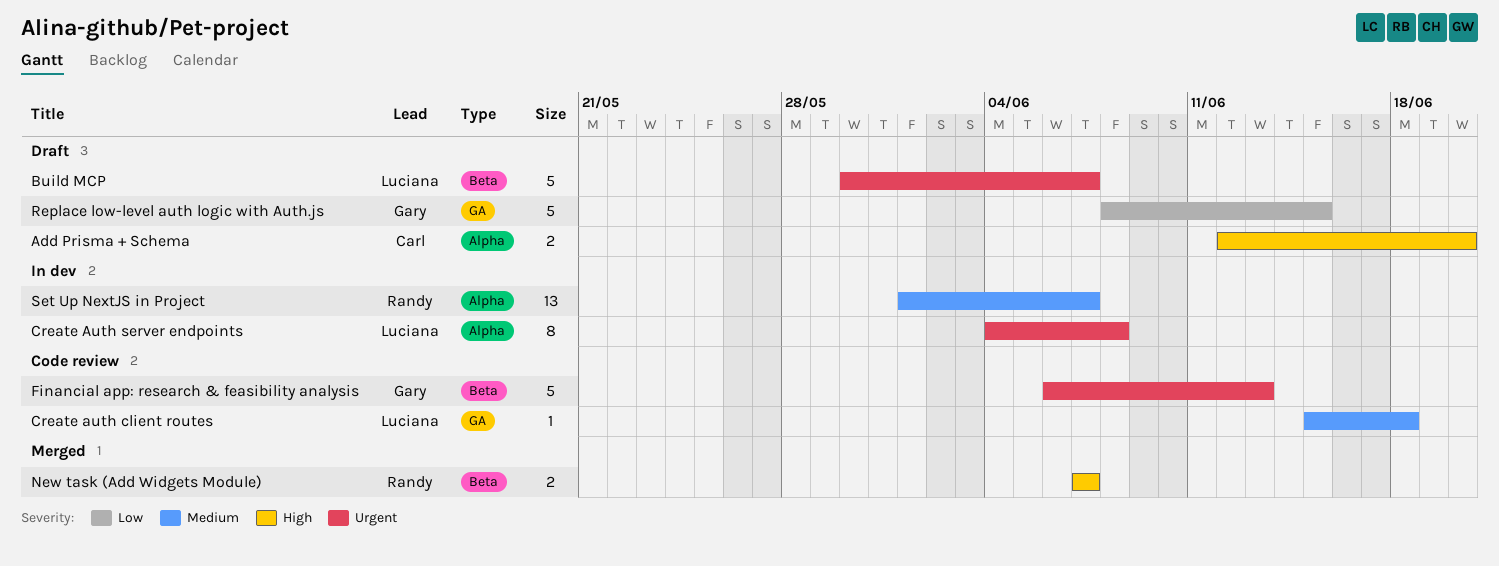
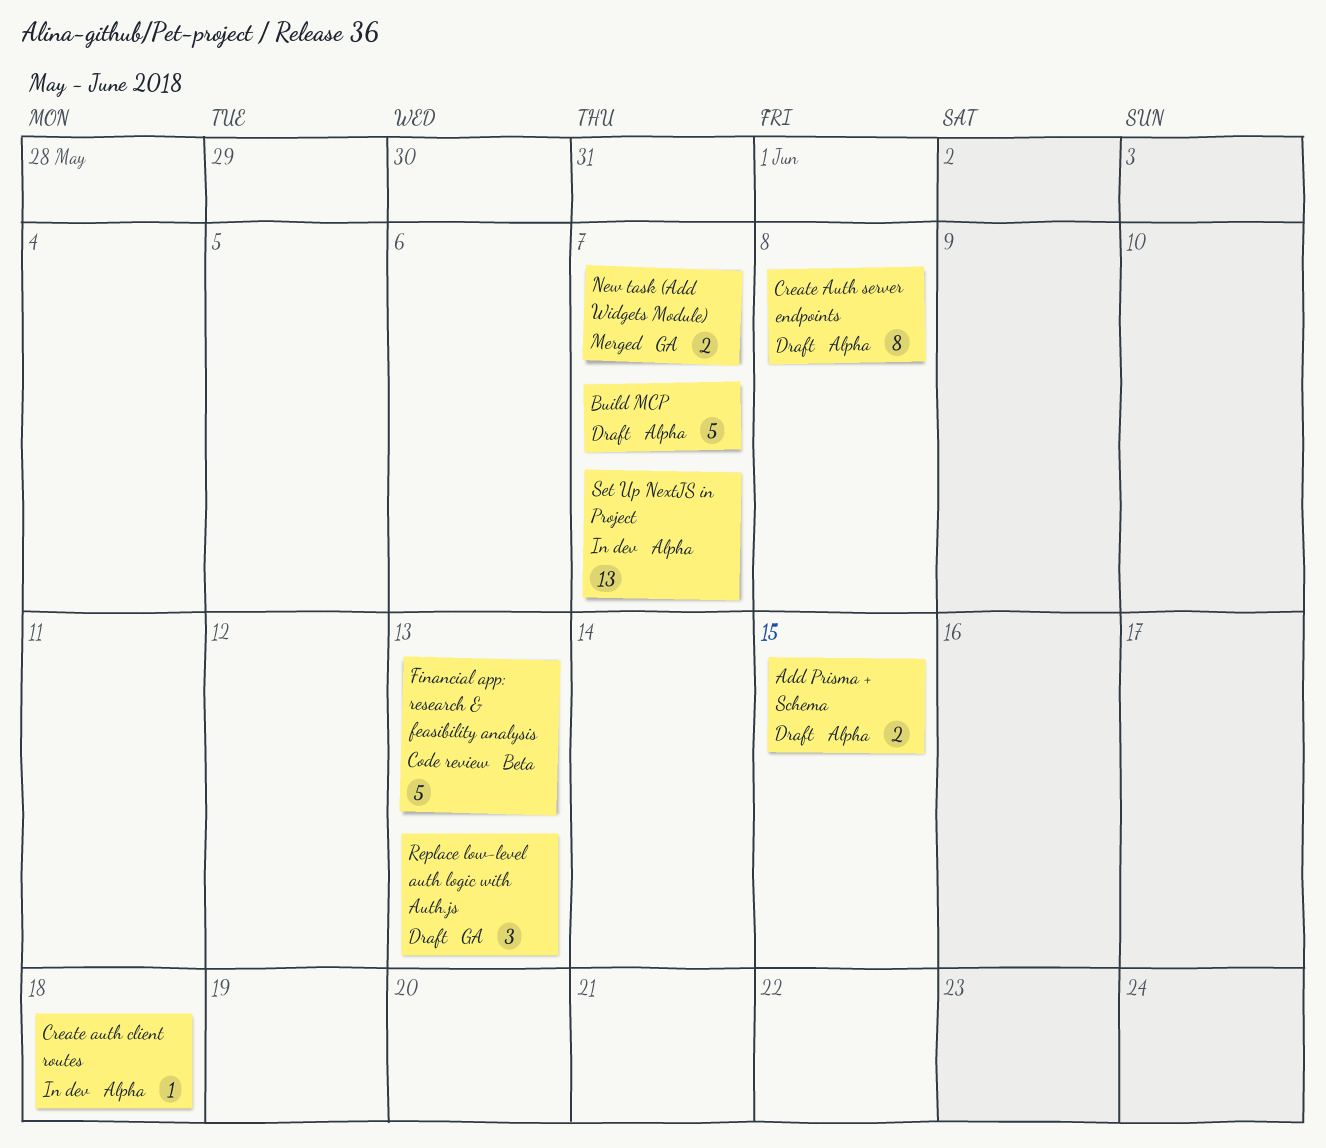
Add Prisma + Schema, due: Jun 20 -> Jun 15
Build MCP, label: Beta -> Alpha
Create auth client routes, status: Code review -> In dev
Create auth client routes, label: GA -> Alpha
Create Auth server endpoints, status: In dev -> Draft
New task (Add Widgets Module), label: Beta -> GA
Replace low-level auth logic with Auth.js, estimate: 5 -> 3
Replace low-level auth logic with Auth.js, due: Jun 15 -> Jun 13

